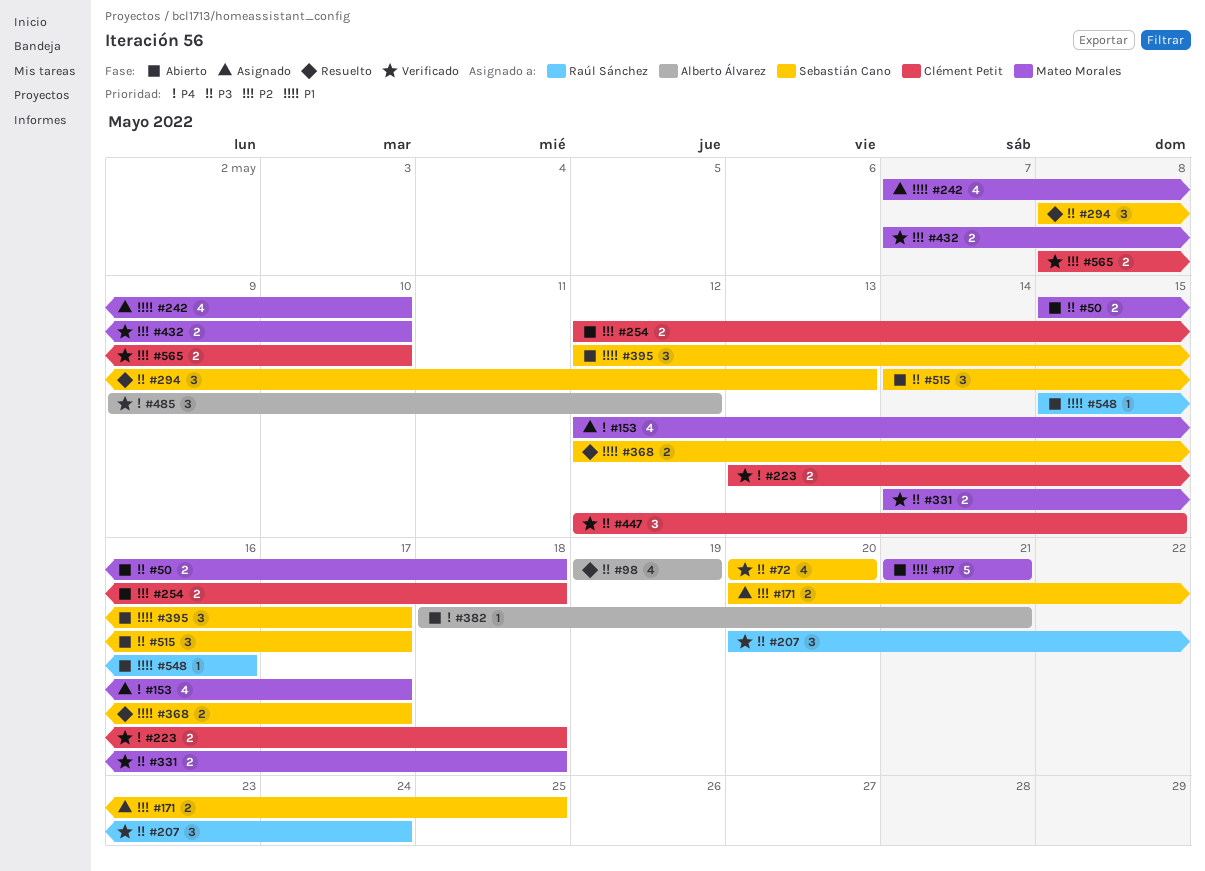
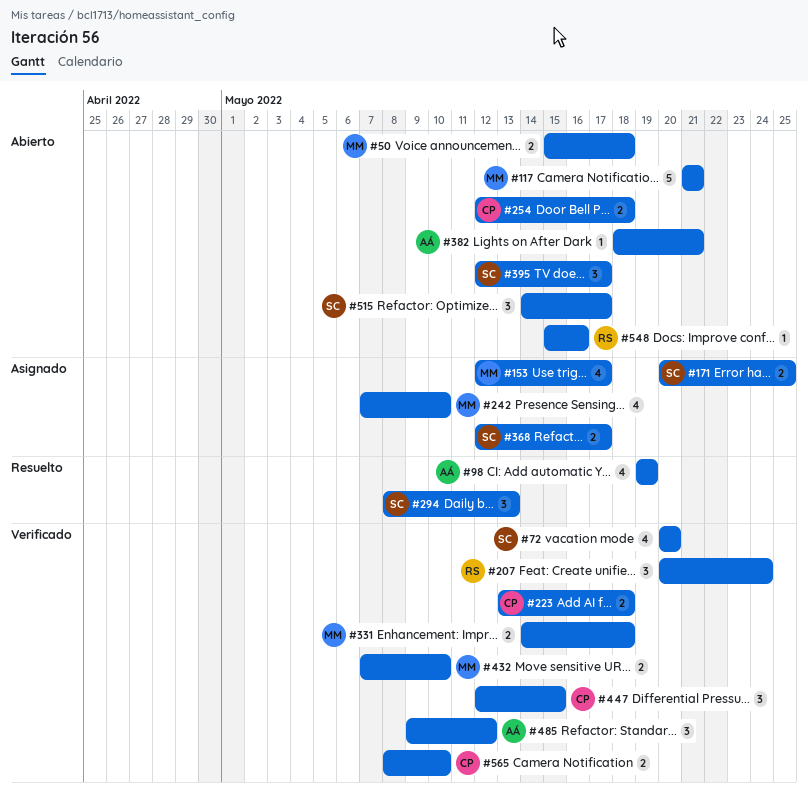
#368, status: Resuelto -> Asignado

